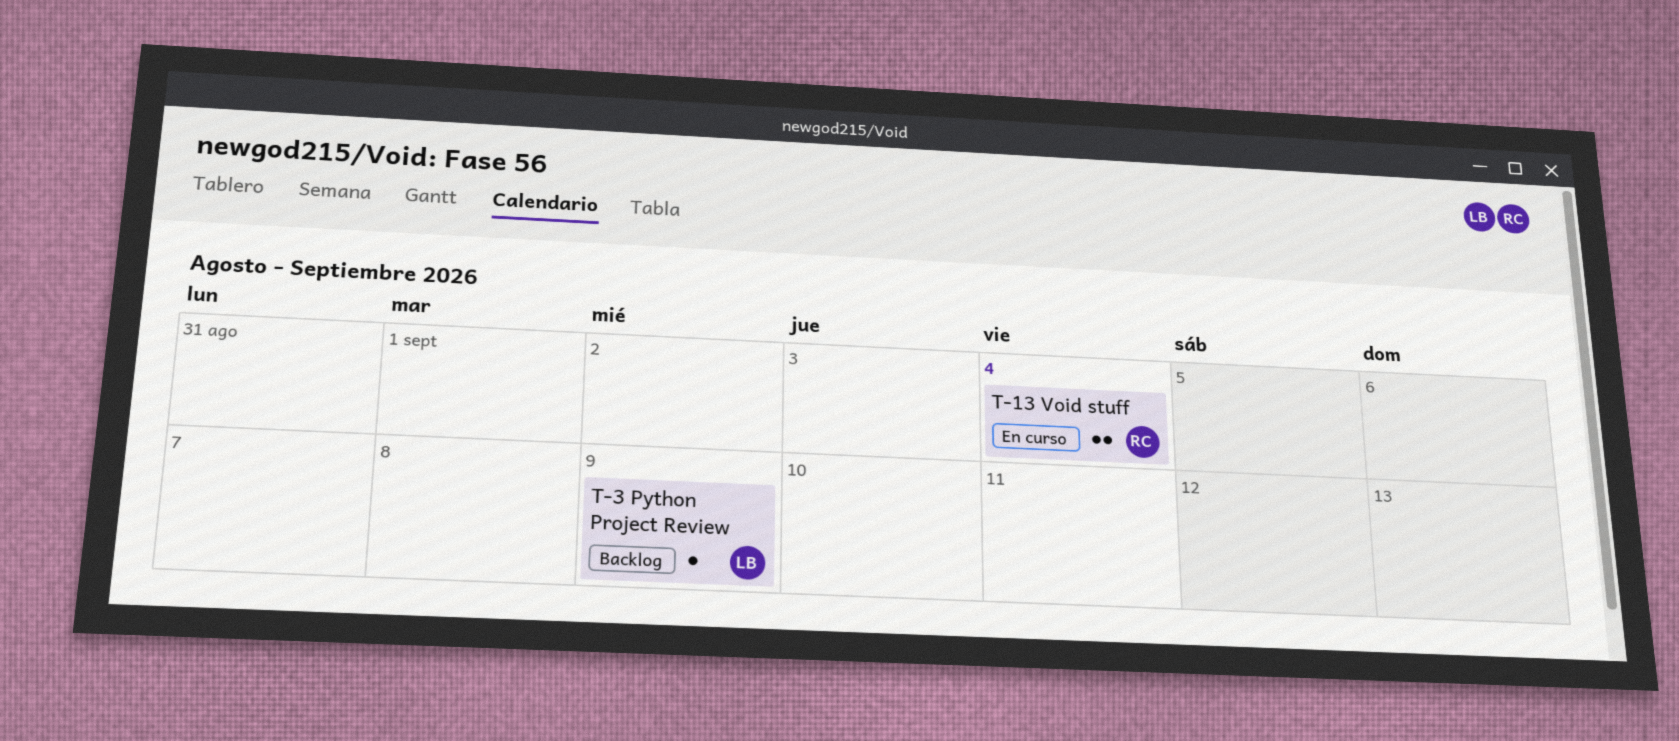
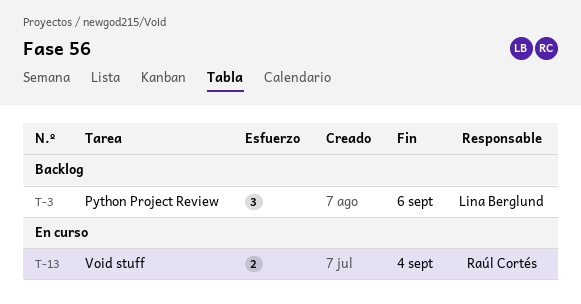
T-3, estimate: 1 -> 3
T-3, due: Sep 9 -> Sep 6

